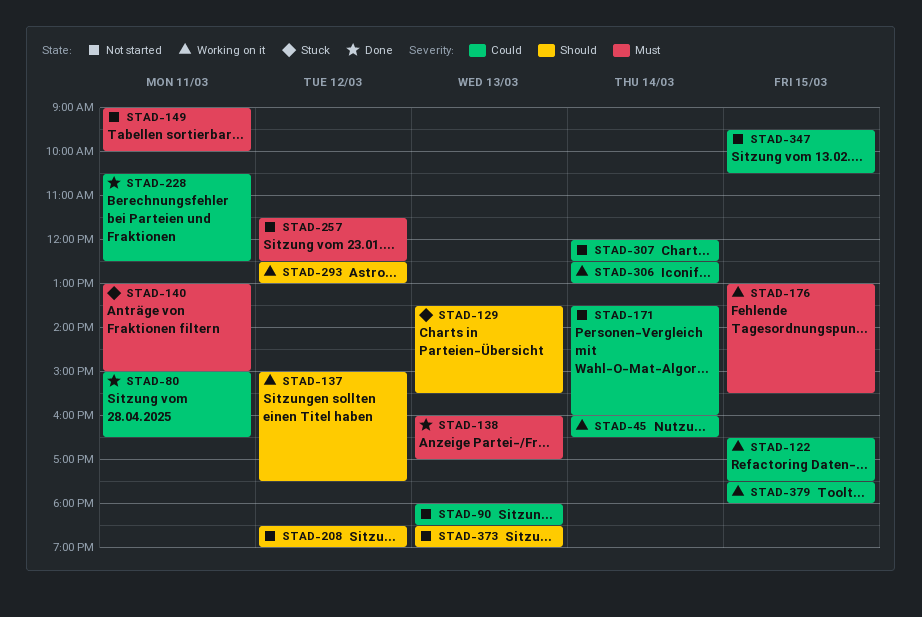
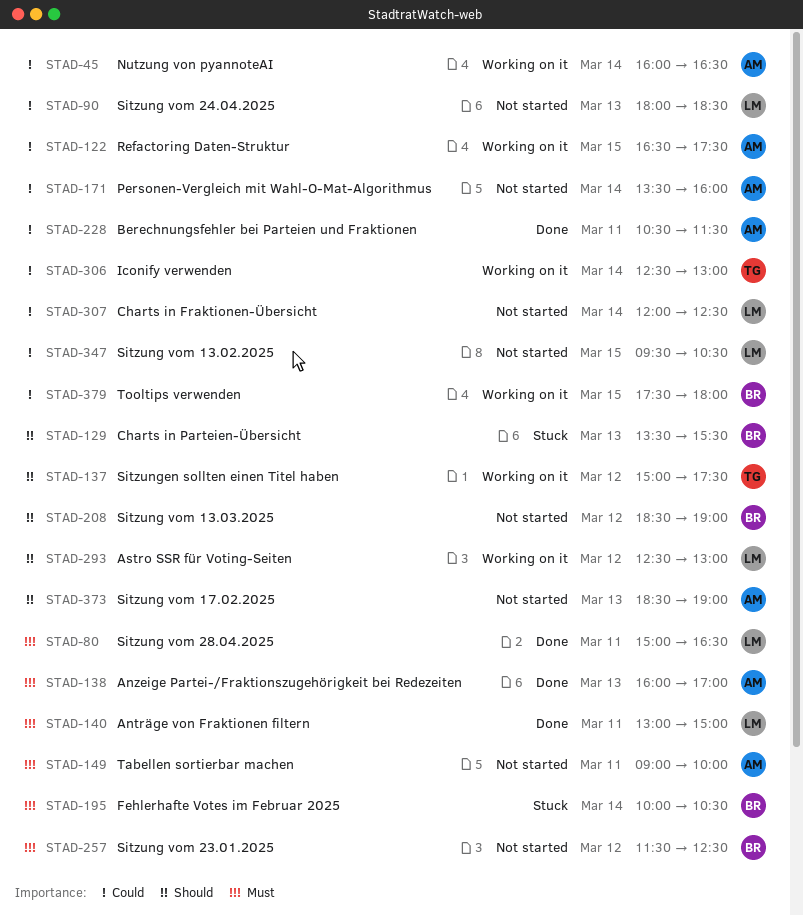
STAD-80, priority: Could -> Must
STAD-140, status: Stuck -> Done
STAD-176: present -> none
STAD-195: none -> present
STAD-228, ends: 12:30 -> 11:30

